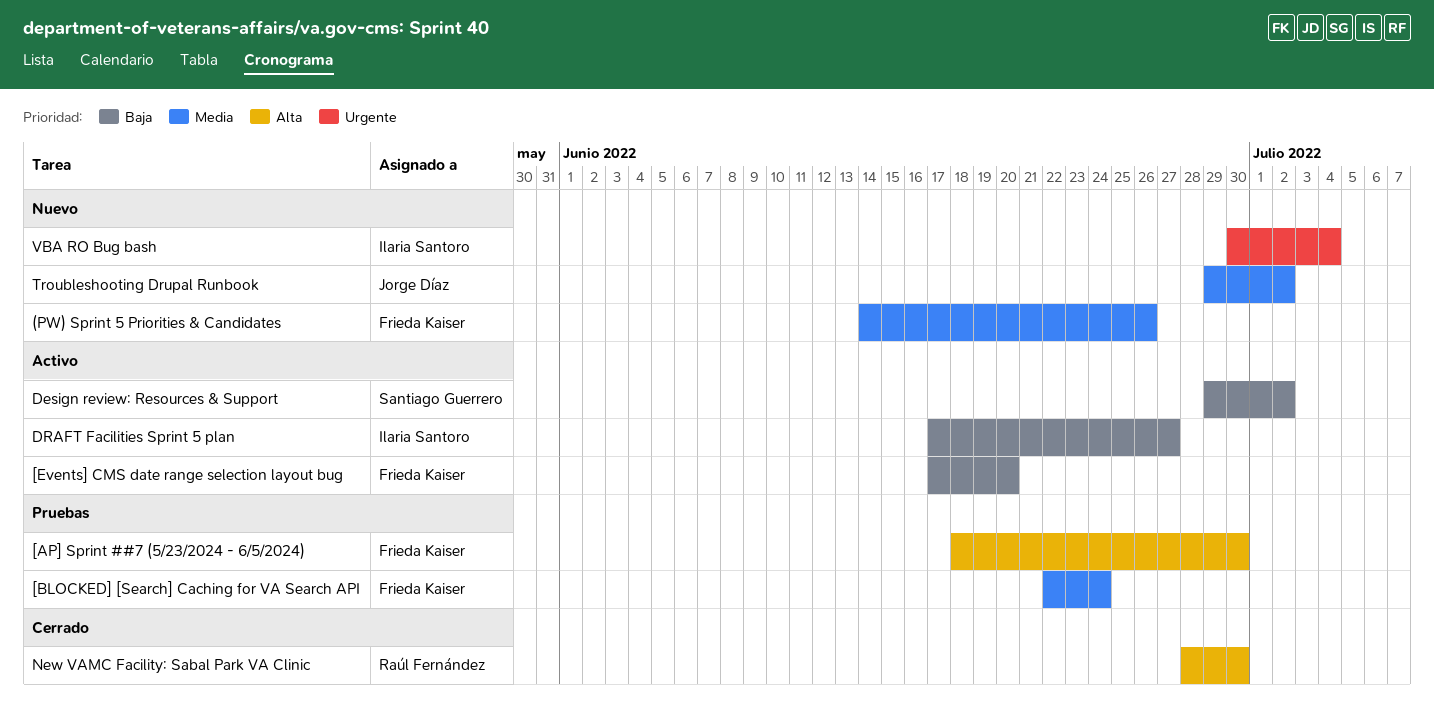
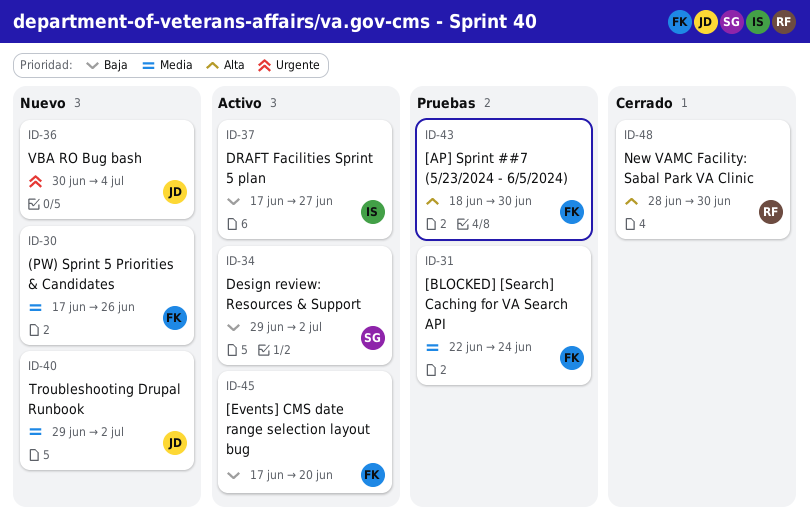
(PW) Sprint 5 Priorities & Candidates, start: Jun 14 -> Jun 17
VBA RO Bug bash, owner: Ilaria Santoro -> Jorge Díaz

